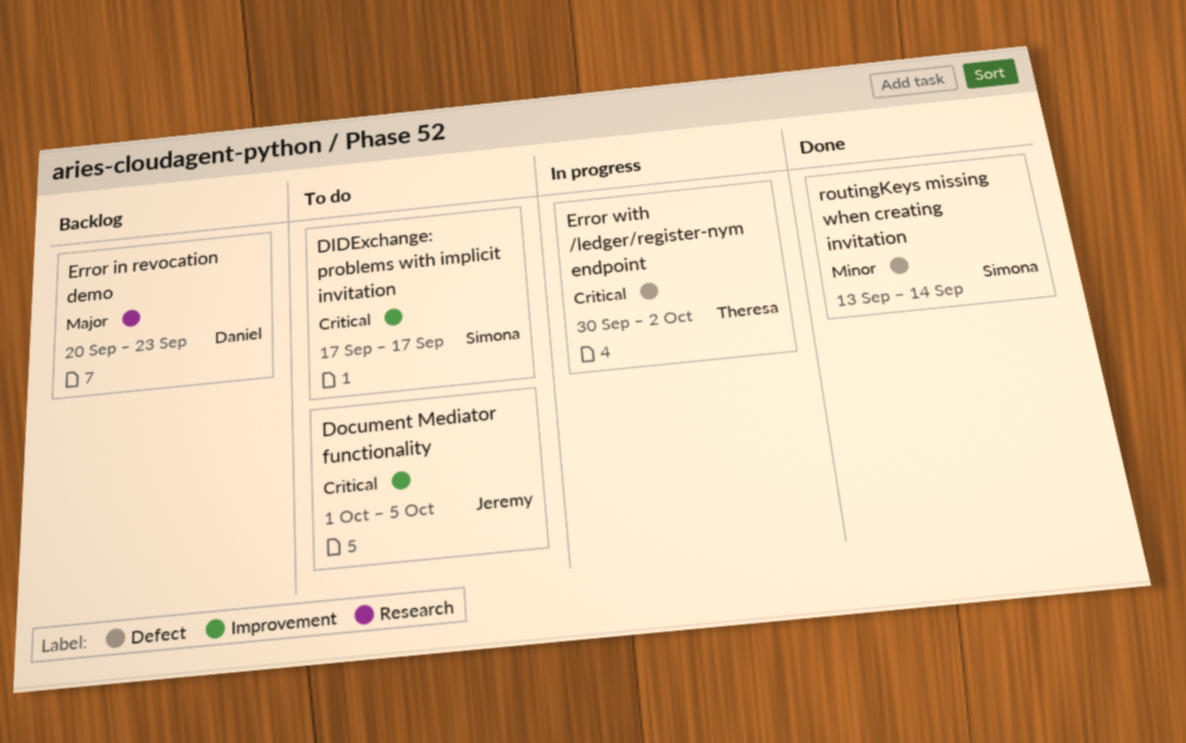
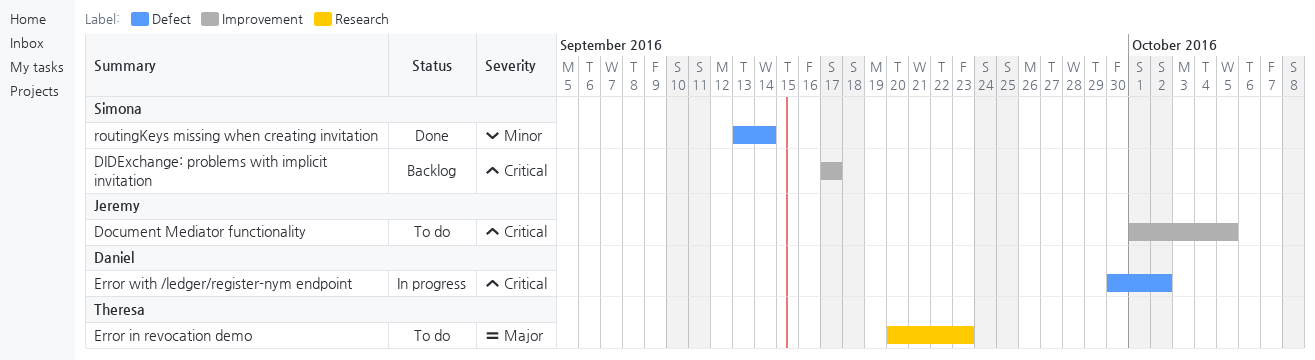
DIDExchange: problems with implicit invitation, status: To do -> Backlog
Error in revocation demo, status: Backlog -> To do
Error in revocation demo, owner: Daniel -> Theresa
Error with /ledger/register-nym endpoint, owner: Theresa -> Daniel

